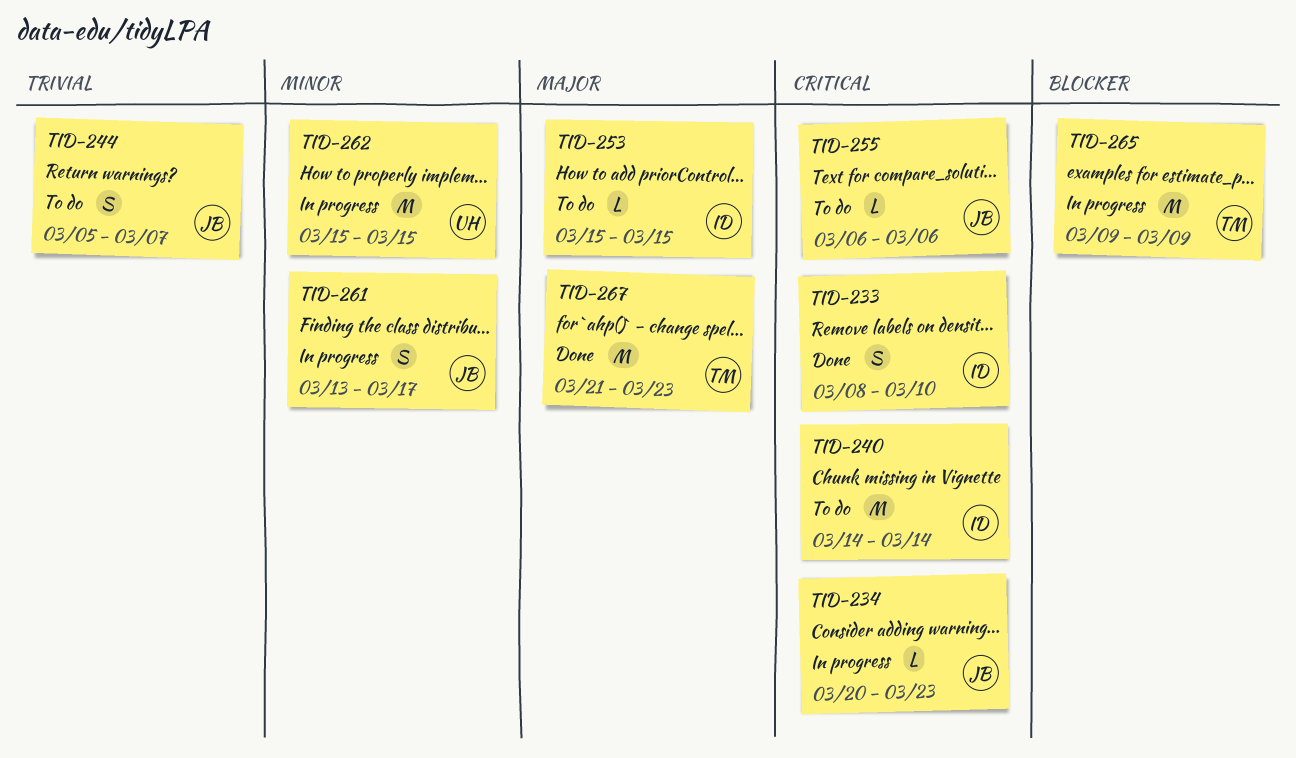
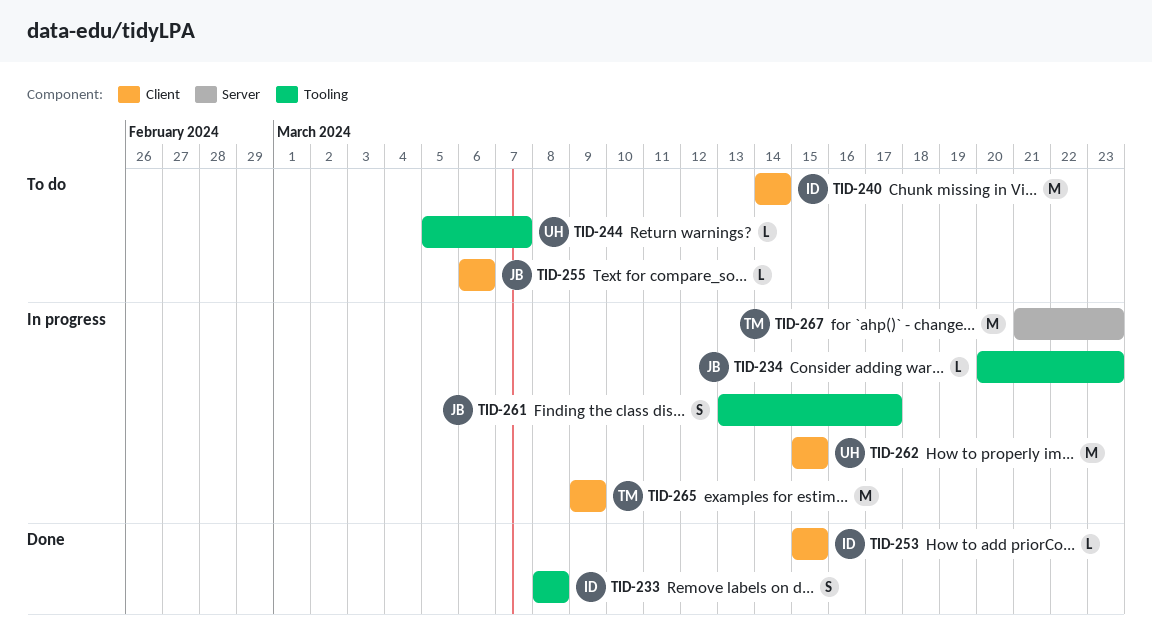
TID-233, due: Mar 10 -> Mar 8
TID-244, owner: JB -> UH
TID-244, estimate: S -> L
TID-253, status: To do -> Done
TID-267, status: Done -> In progress

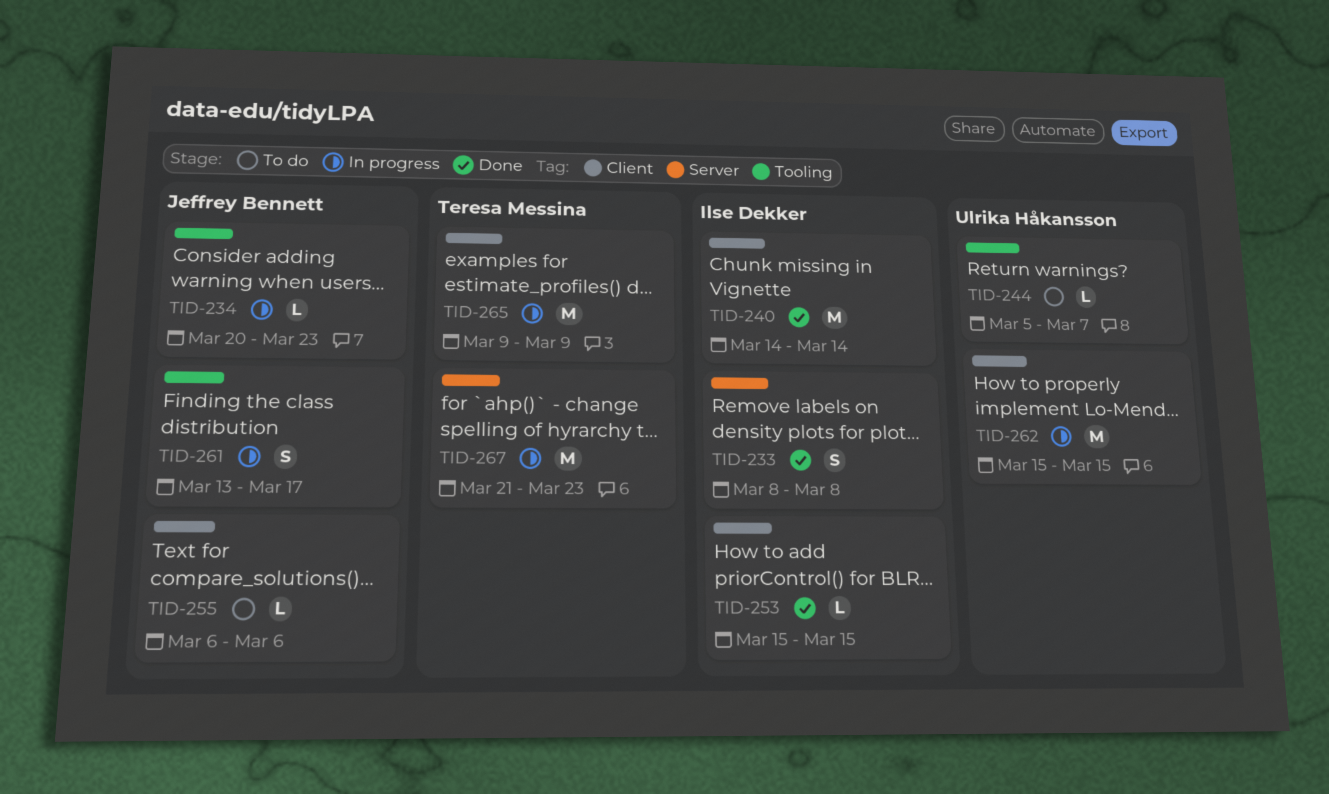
TID-233, label: Tooling -> Server
TID-240, status: To do -> Done

